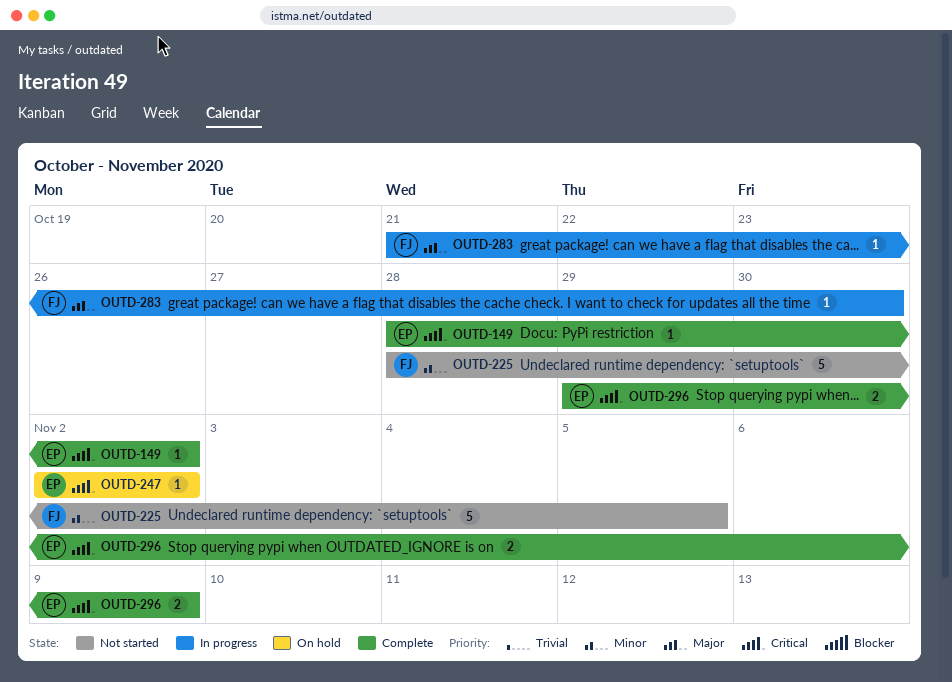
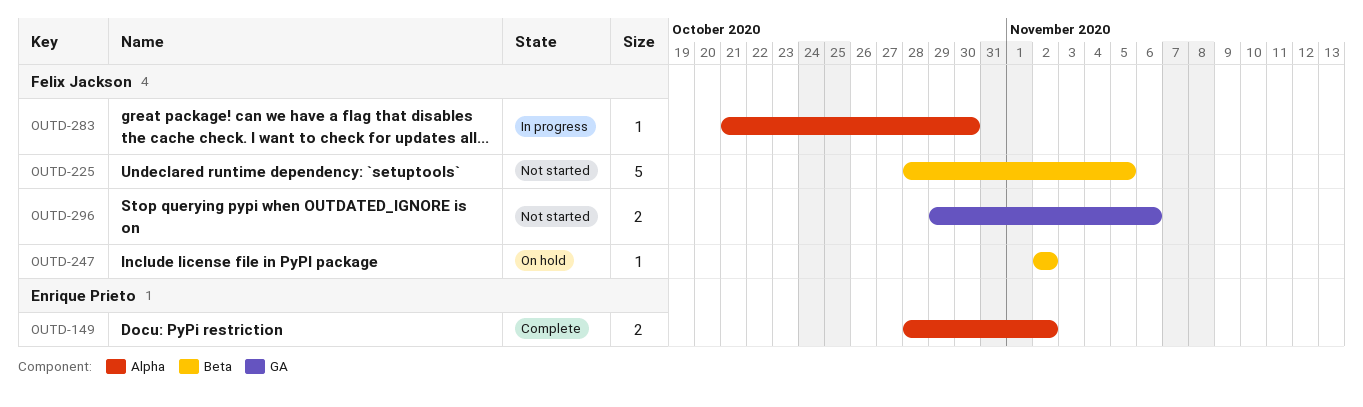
OUTD-149, estimate: 1 -> 2
OUTD-247, owner: Enrique Prieto -> Felix Jackson
OUTD-296, status: Complete -> Not started
OUTD-296, owner: Enrique Prieto -> Felix Jackson
OUTD-296, due: Nov 9 -> Nov 6

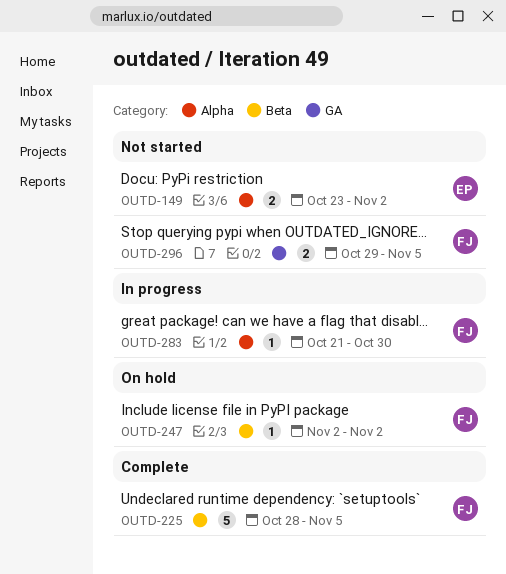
OUTD-149, status: Complete -> Not started
OUTD-149, start: Oct 28 -> Oct 23
OUTD-225, status: Not started -> Complete
OUTD-296, due: Nov 6 -> Nov 5

